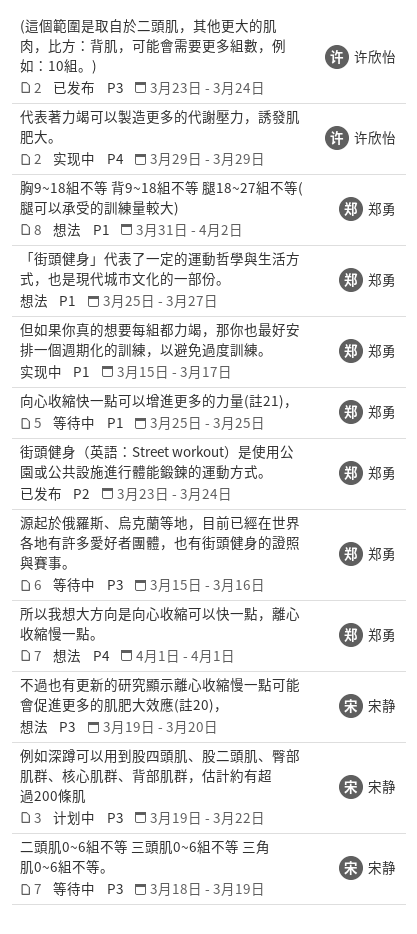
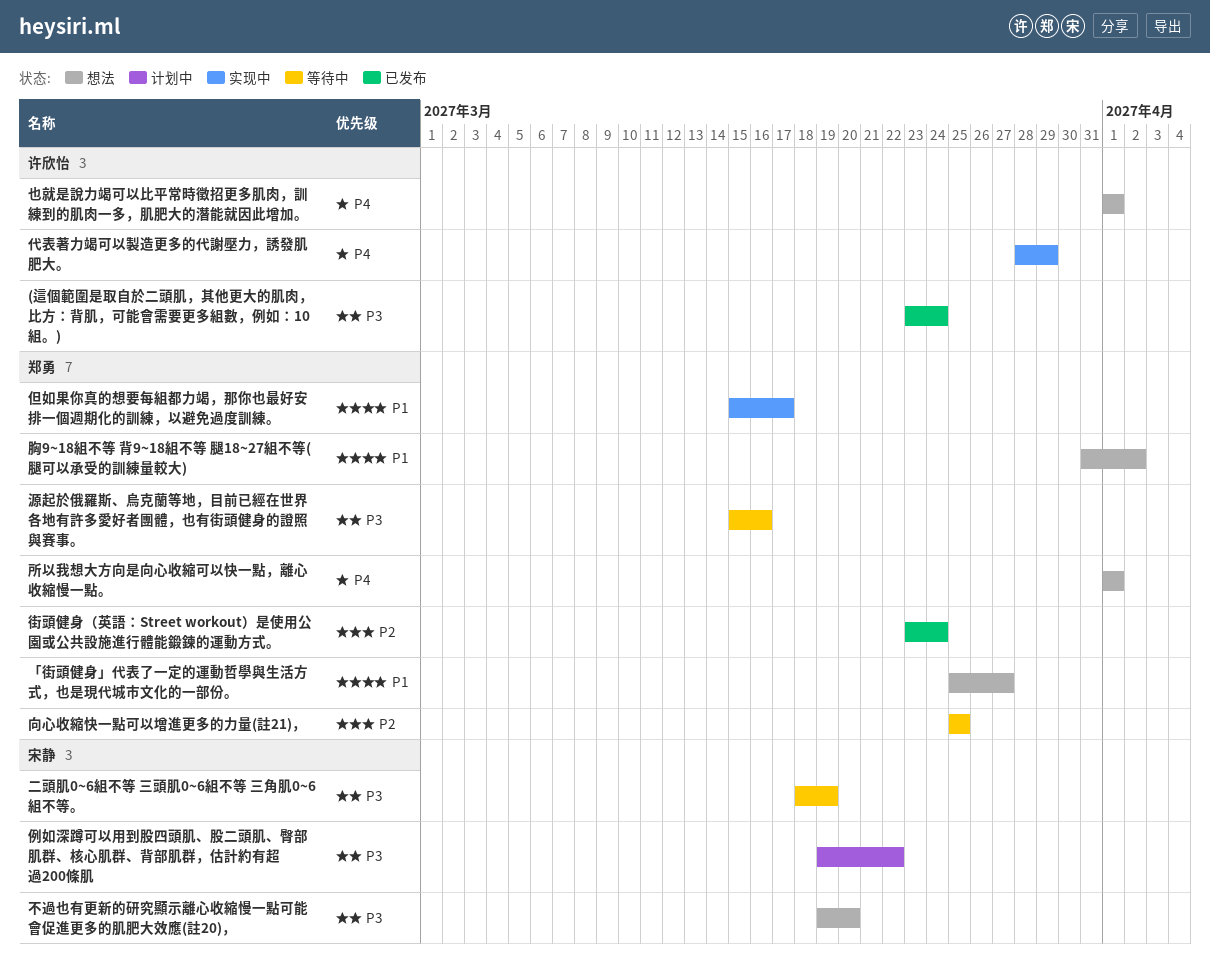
也就是說力竭可以比平常時徵招更多肌肉，訓練到的肌肉一多，肌肥大的潛能就因此增加。: none -> present
代表著力竭可以製造更多的代謝壓力，誘發肌肥大。, start: Mar 29 -> Mar 28
向心收縮快一點可以增進更多的力量(註21)，, priority: P1 -> P2

